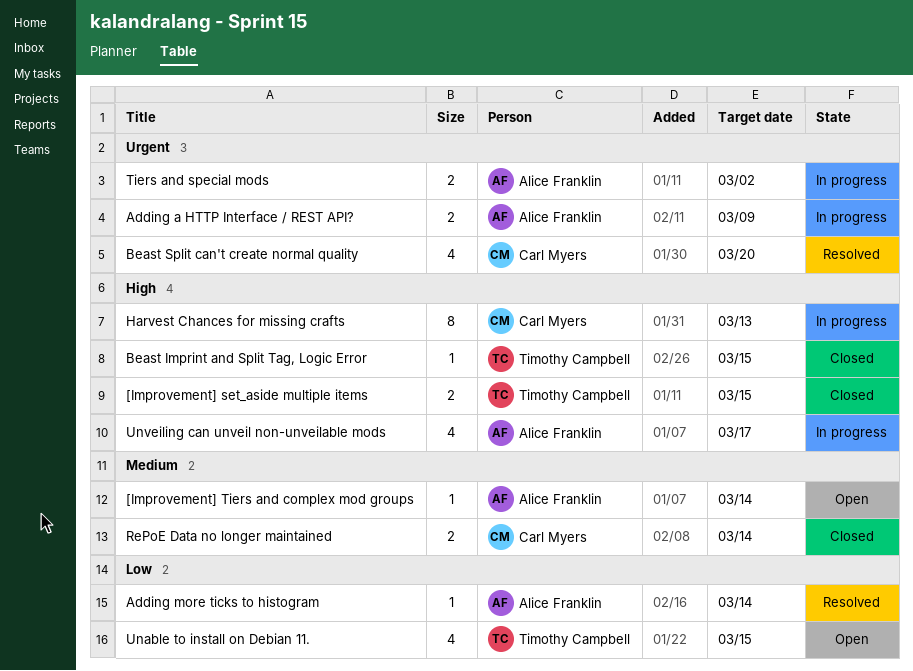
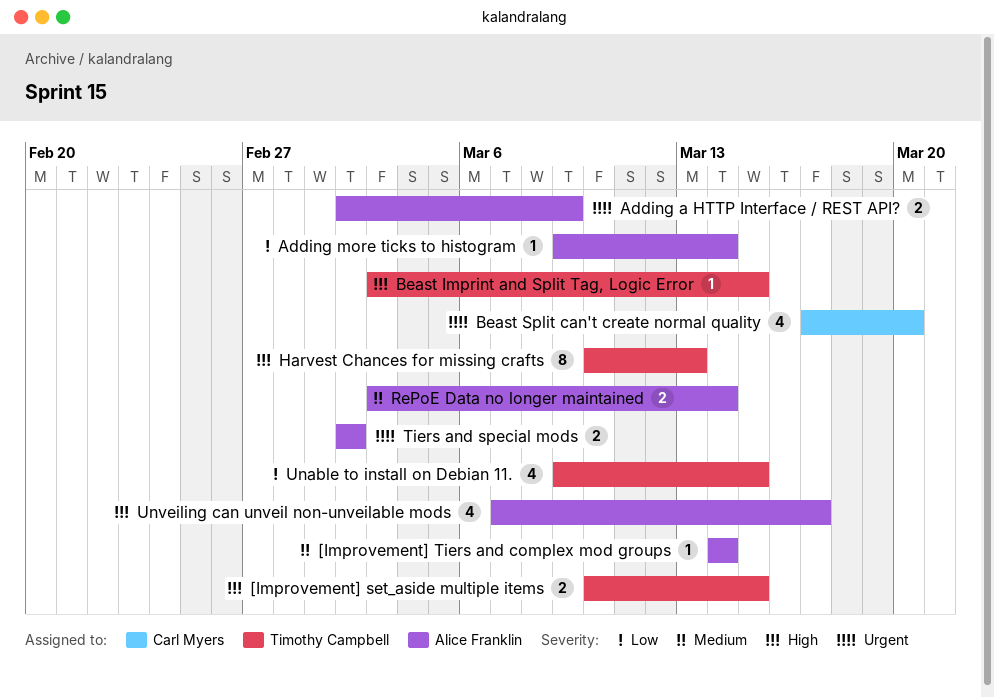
Harvest Chances for missing crafts, owner: Carl Myers -> Timothy Campbell
RePoE Data no longer maintained, owner: Carl Myers -> Alice Franklin

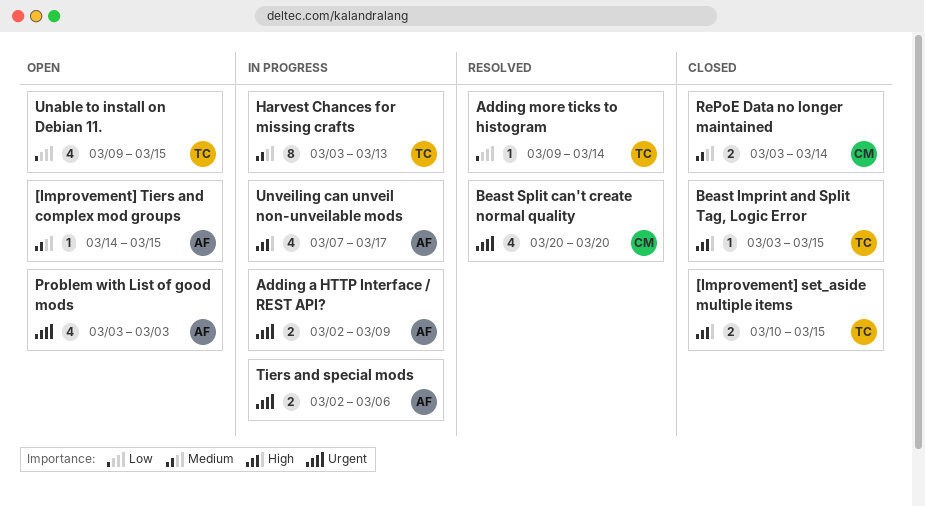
[Improvement] Tiers and complex mod groups, due: Mar 14 -> Mar 15
Adding more ticks to histogram, owner: Alice Franklin -> Timothy Campbell
Beast Split can't create normal quality, start: Mar 17 -> Mar 20
Harvest Chances for missing crafts, priority: High -> Medium
Harvest Chances for missing crafts, start: Mar 10 -> Mar 3
Problem with List of good mods: none -> present
RePoE Data no longer maintained, owner: Alice Franklin -> Carl Myers
Tiers and special mods, due: Mar 2 -> Mar 6

